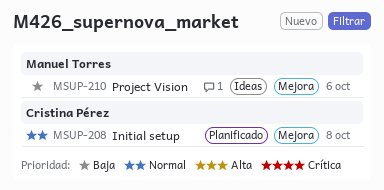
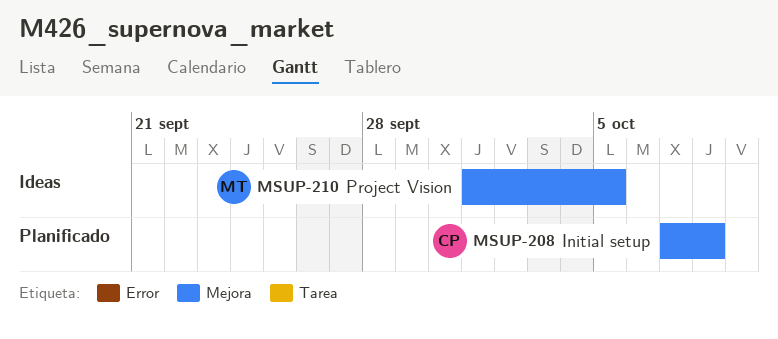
MSUP-210, due: Oct 6 -> Oct 5

